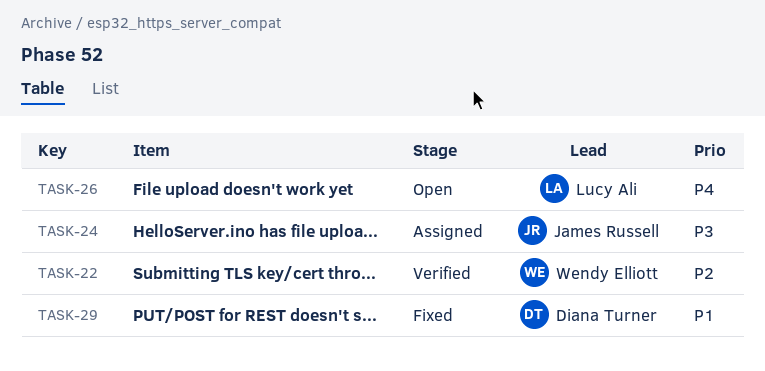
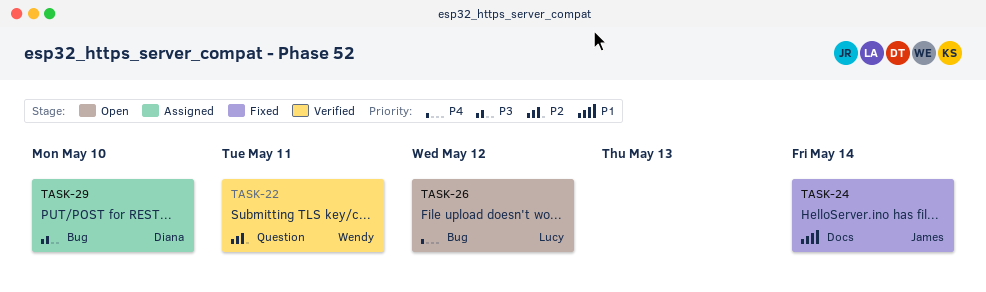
TASK-24, status: Assigned -> Fixed
TASK-24, priority: P3 -> P1
TASK-29, status: Fixed -> Assigned
TASK-29, priority: P1 -> P3

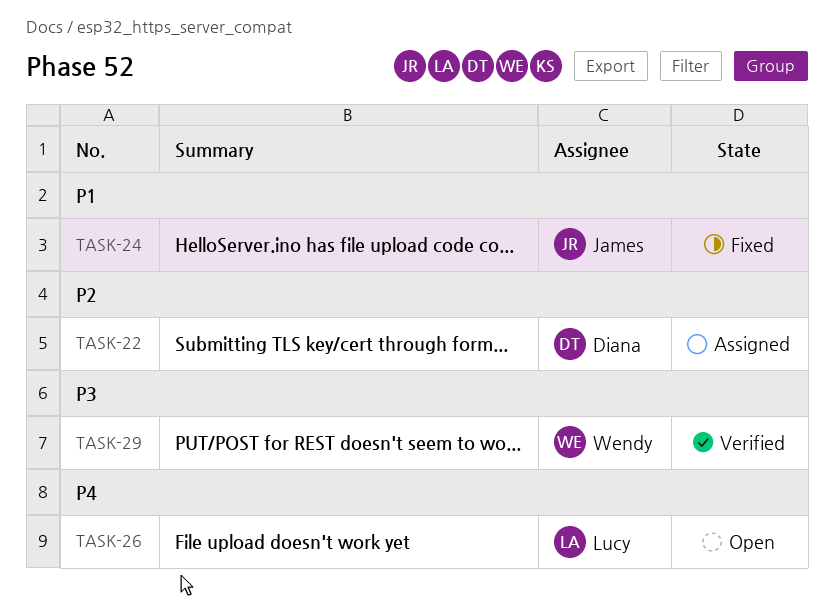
TASK-22, status: Verified -> Assigned
TASK-22, owner: Wendy -> Diana
TASK-29, status: Assigned -> Verified
TASK-29, owner: Diana -> Wendy

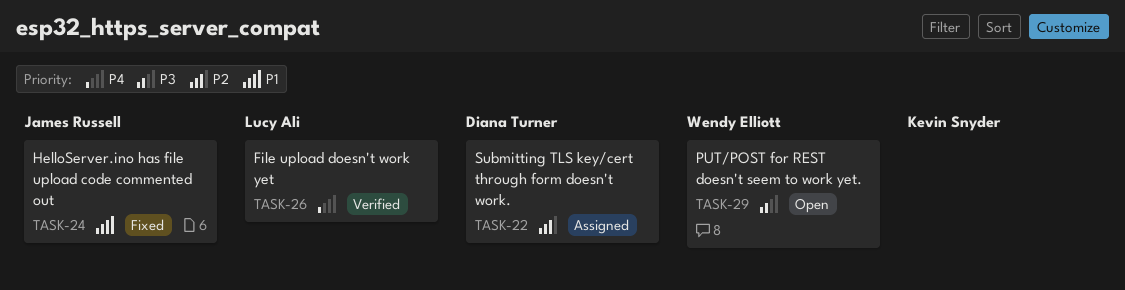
TASK-26, status: Open -> Verified
TASK-29, status: Verified -> Open

